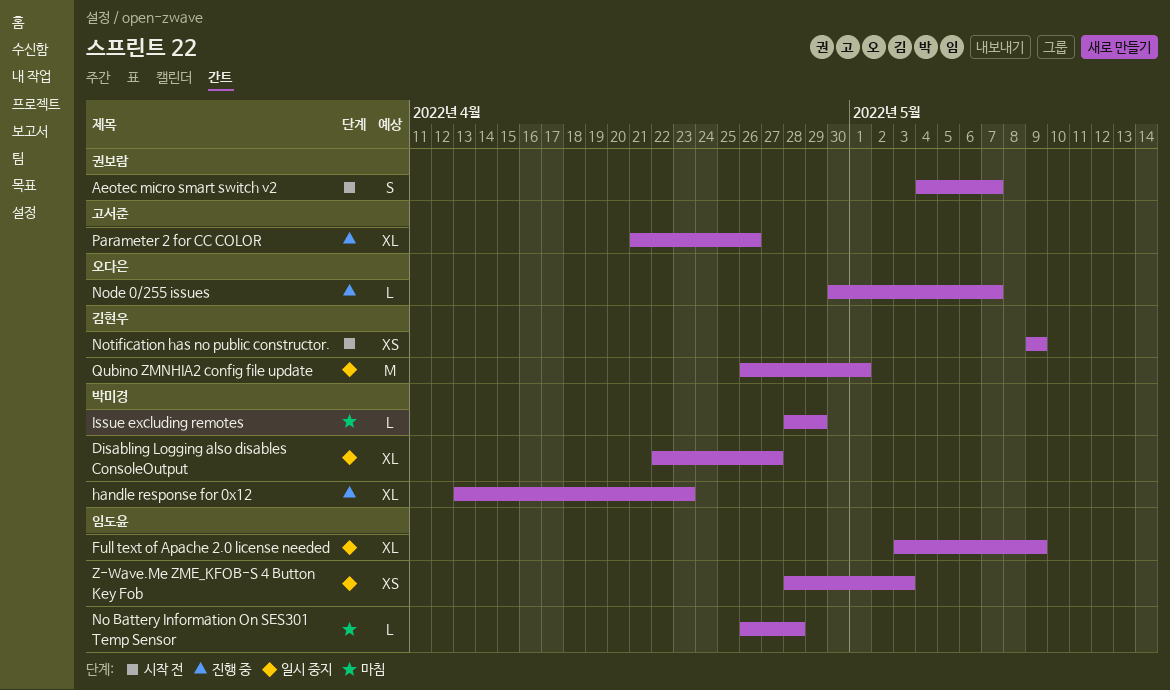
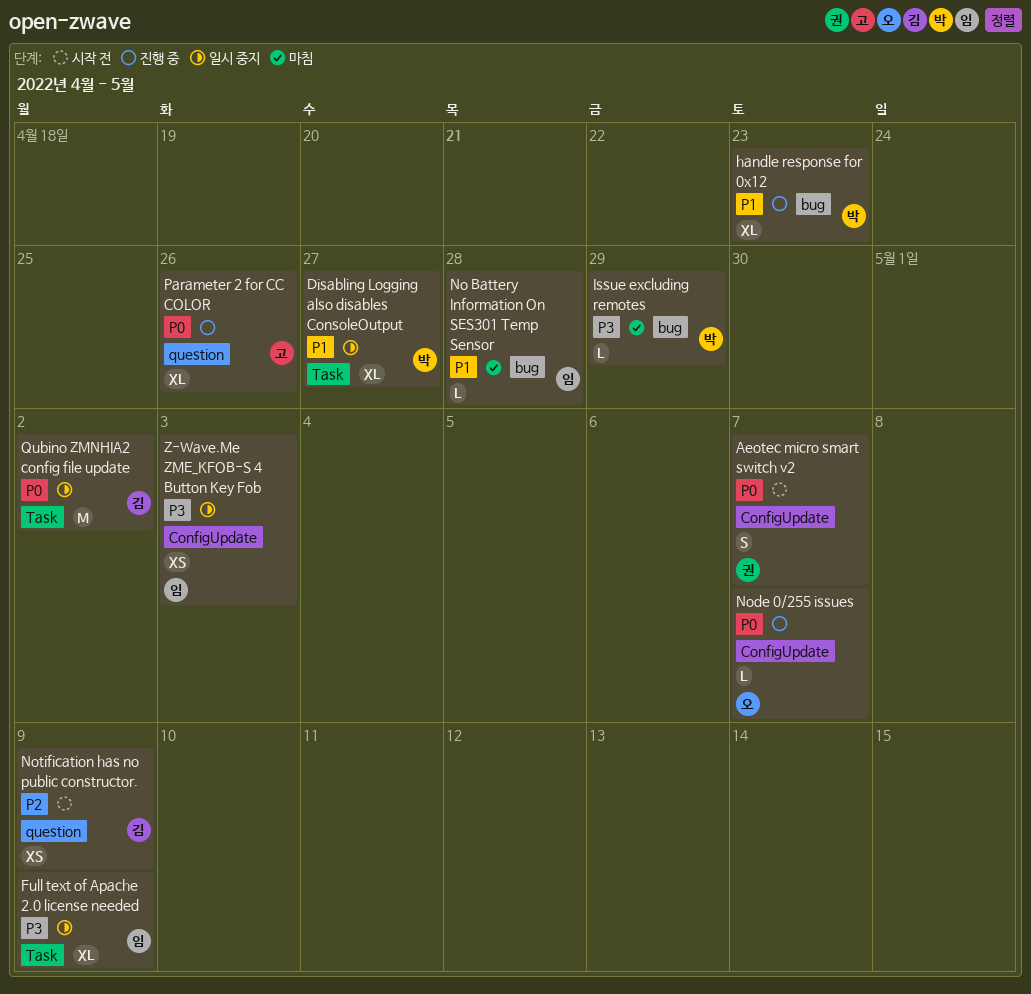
Qubino ZMNHIA2 config file update, due: May 1 -> May 2

